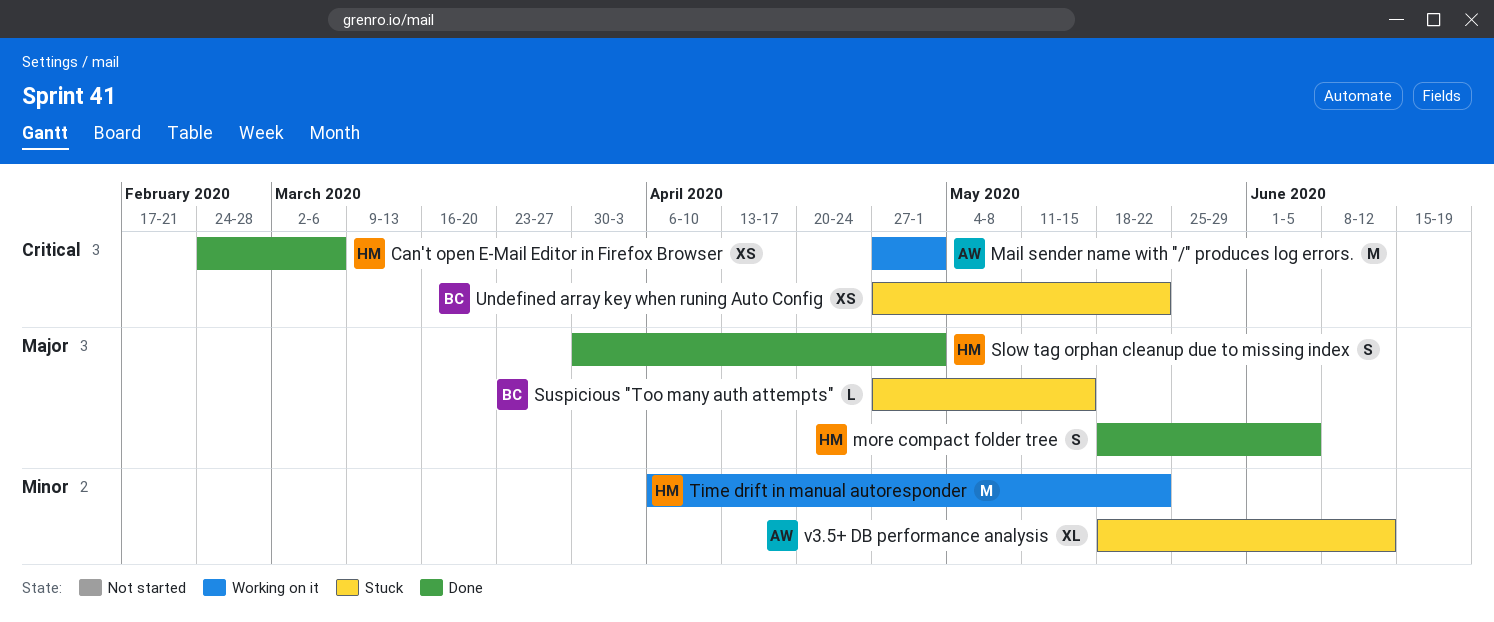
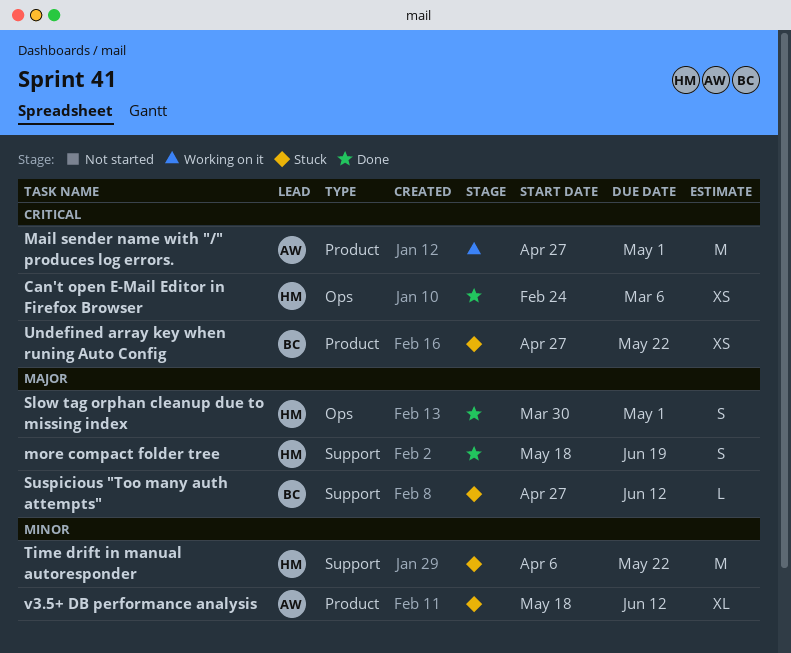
more compact folder tree, due: Jun 5 -> Jun 19
Suspicious "Too many auth attempts", due: May 15 -> Jun 12
Time drift in manual autoresponder, status: Working on it -> Stuck

